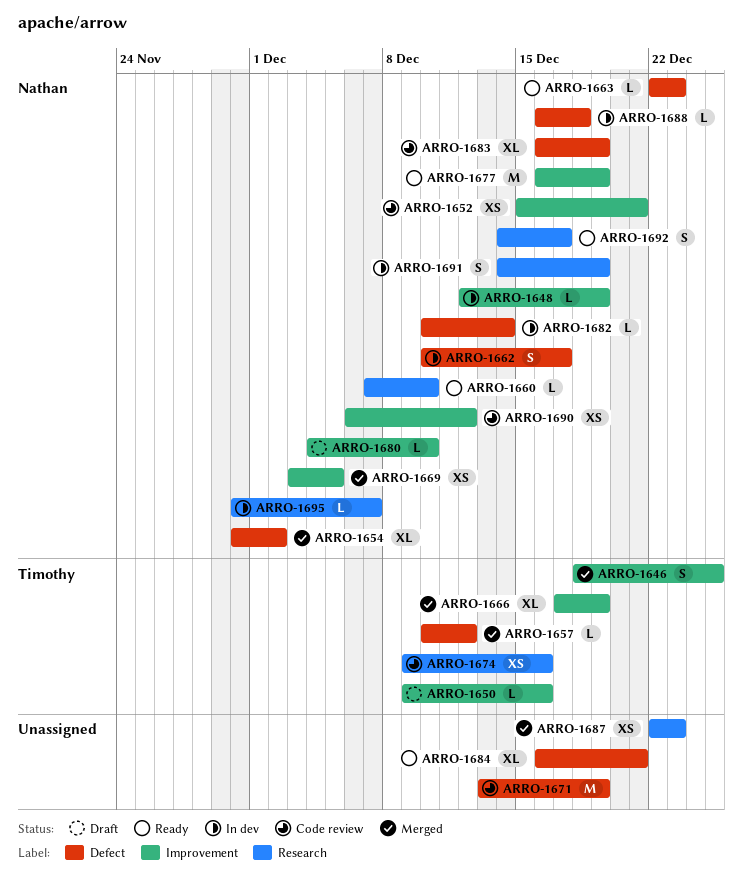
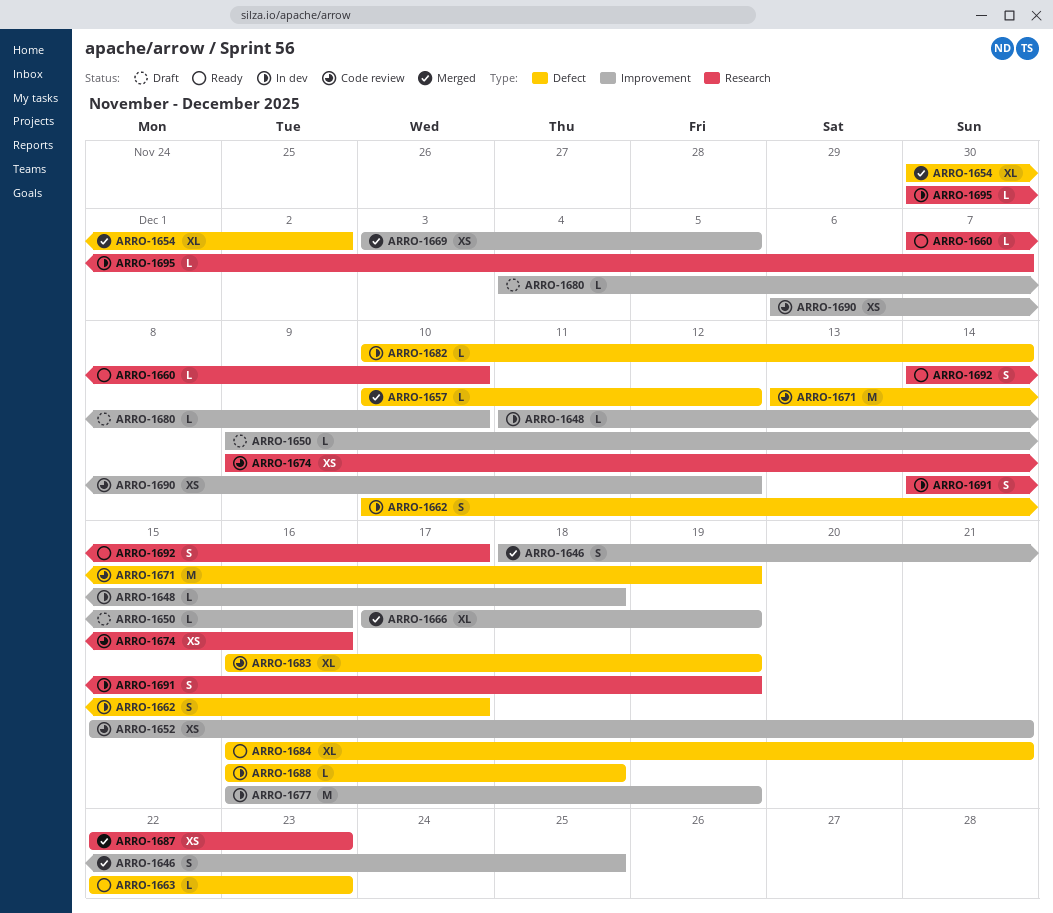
ARRO-1648, start: Dec 12 -> Dec 11
ARRO-1648, due: Dec 19 -> Dec 18
ARRO-1677, status: Ready -> In dev

